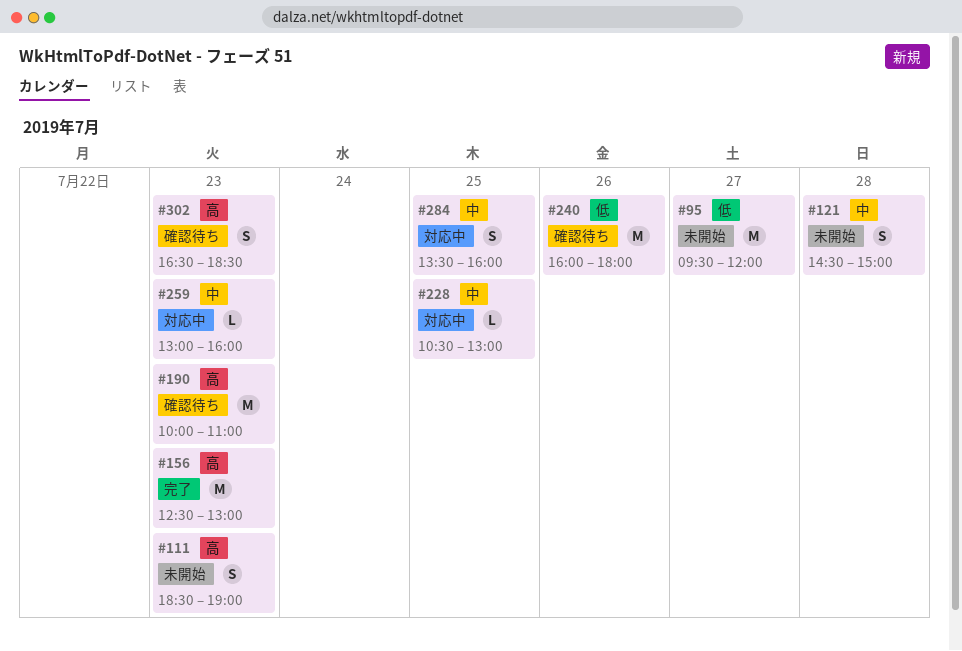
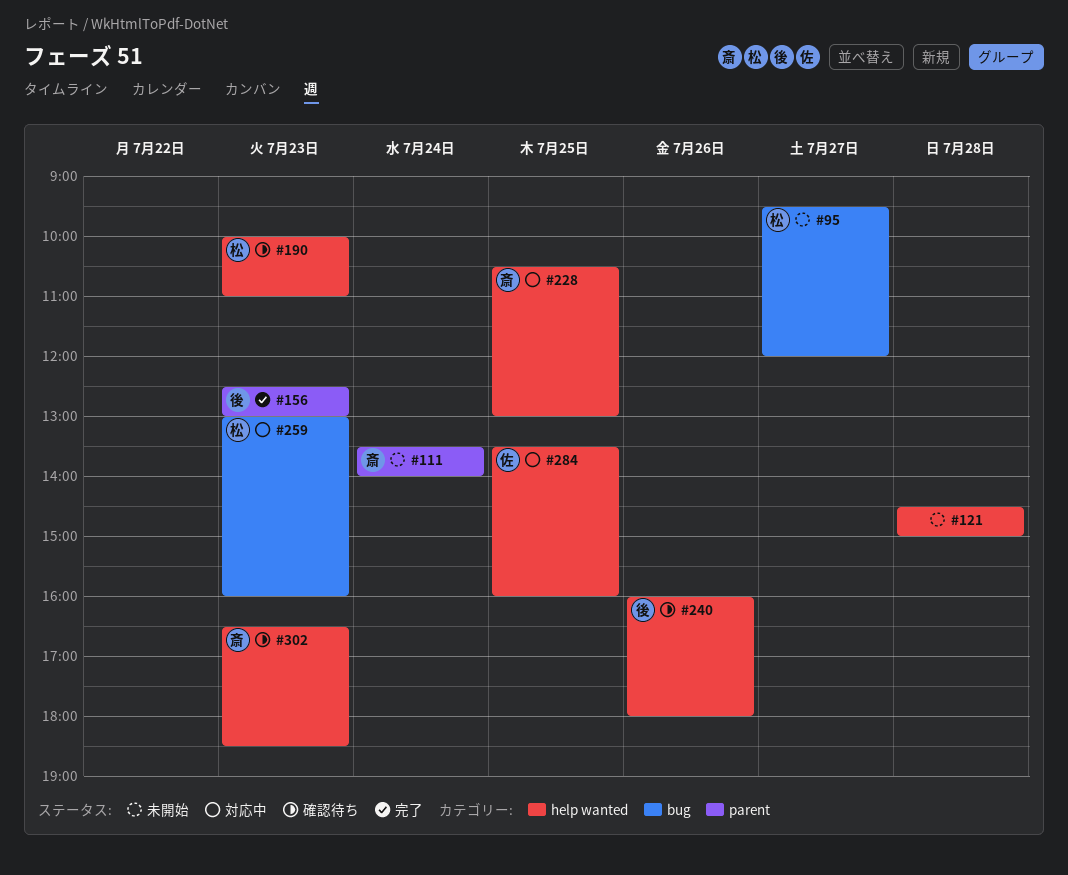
#111, day: Jul 23 -> Jul 24
#111, begins: 18:30 -> 13:30
#111, ends: 19:00 -> 14:00

